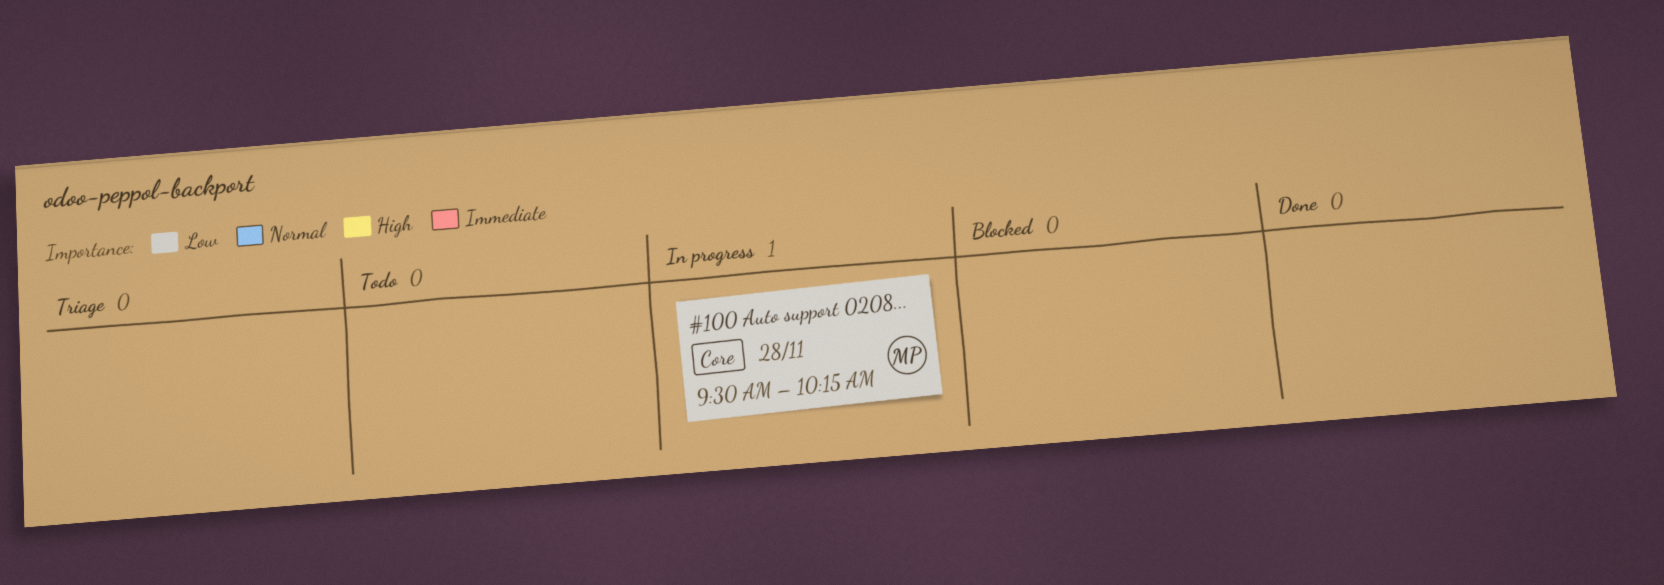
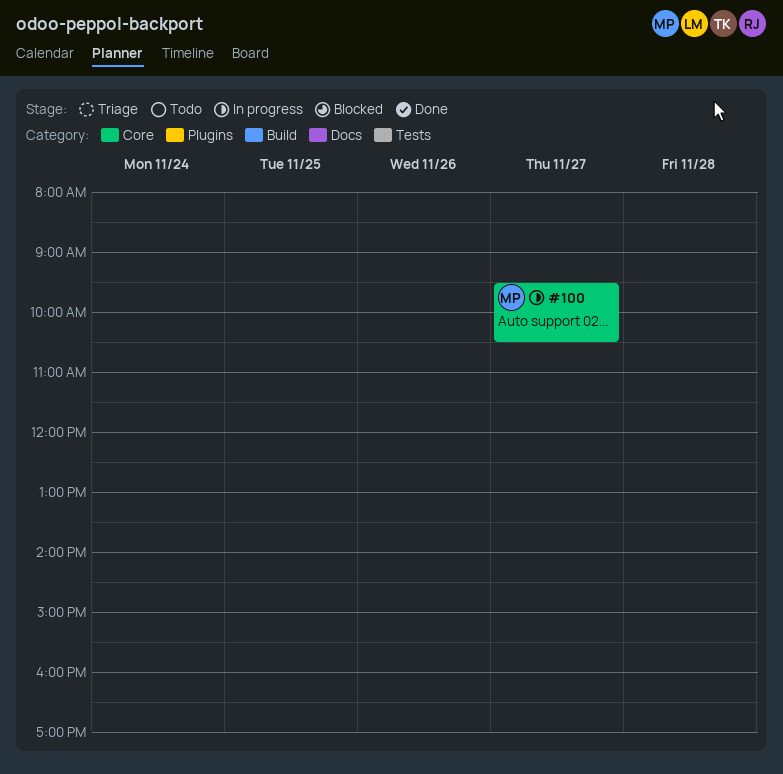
#100, day: Nov 28 -> Nov 27
#100, ends: 10:15 -> 10:30

